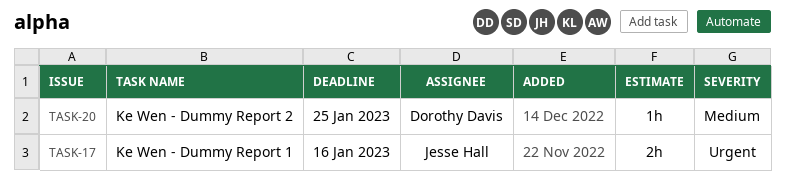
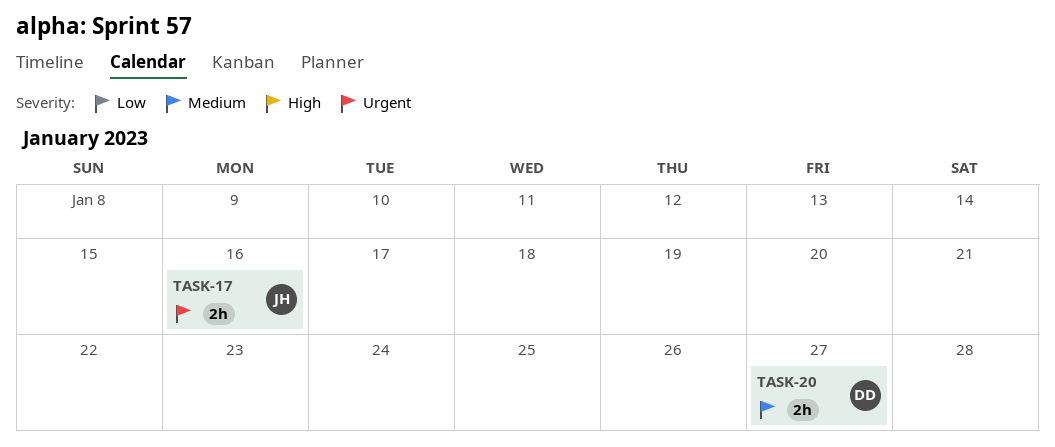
TASK-20, estimate: 1h -> 2h
TASK-20, due: Jan 25 -> Jan 27

